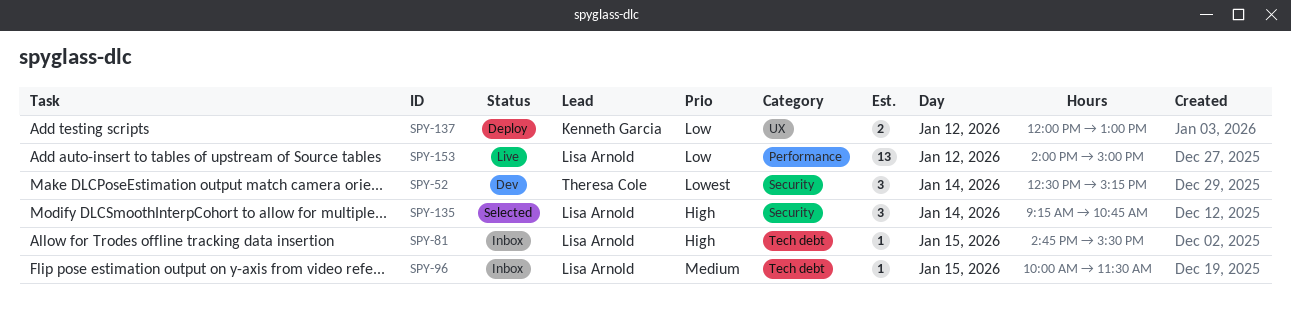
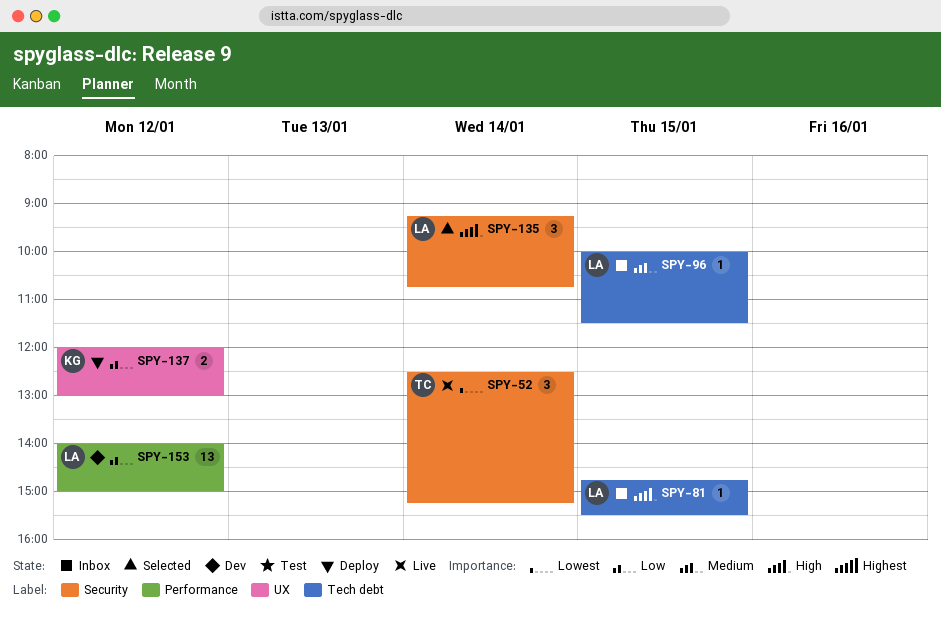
SPY-52, status: Dev -> Live
SPY-153, status: Live -> Dev

